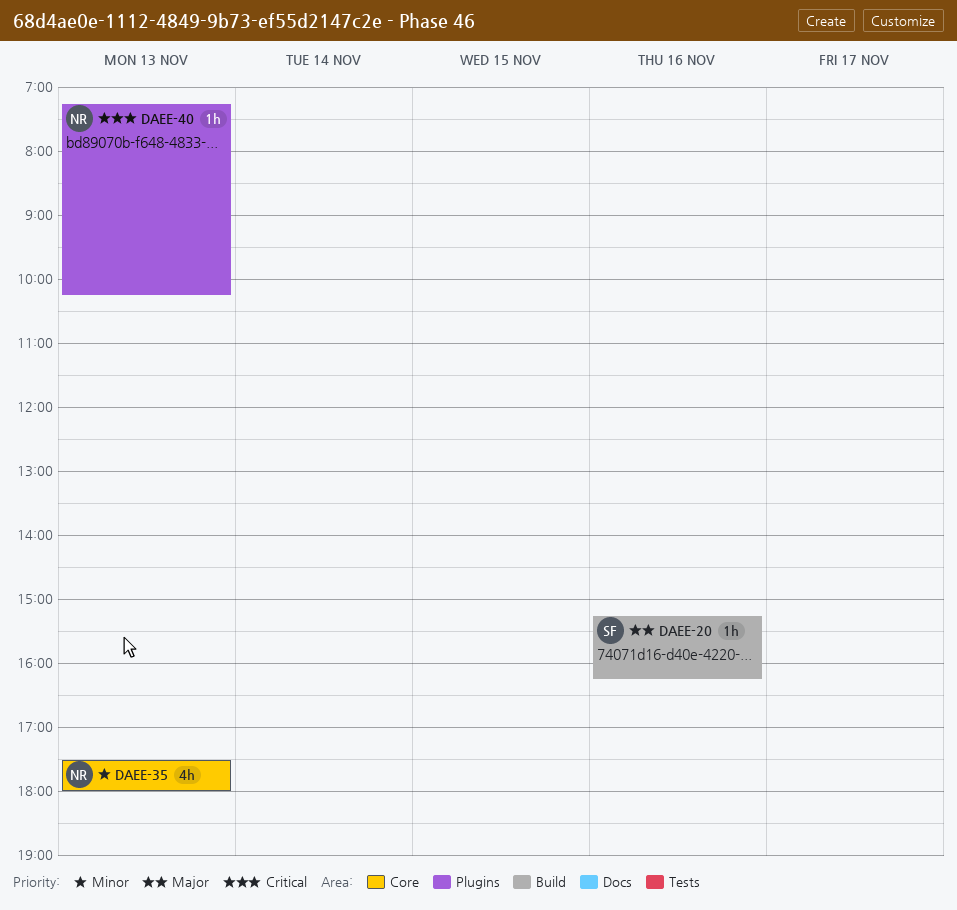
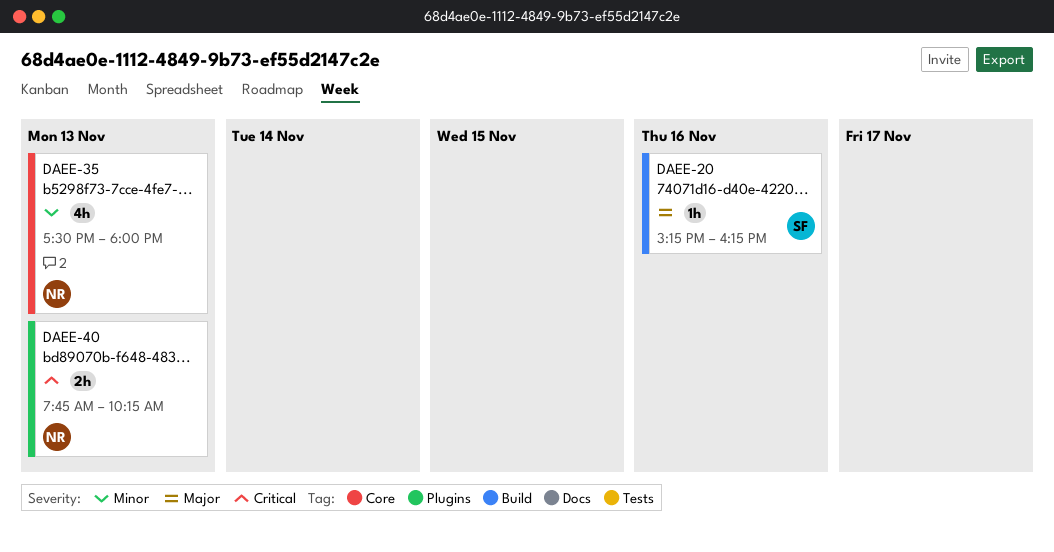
DAEE-40, estimate: 1h -> 2h
DAEE-40, begins: 07:15 -> 07:45

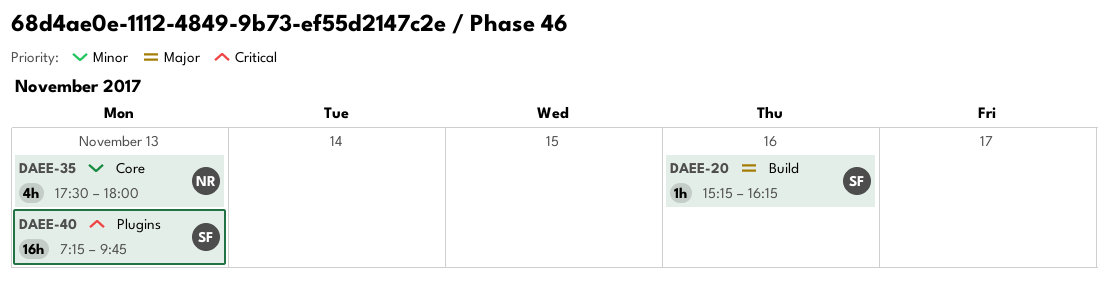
DAEE-40, owner: NR -> SF
DAEE-40, estimate: 2h -> 16h
DAEE-40, begins: 07:45 -> 07:15
DAEE-40, ends: 10:15 -> 09:45

